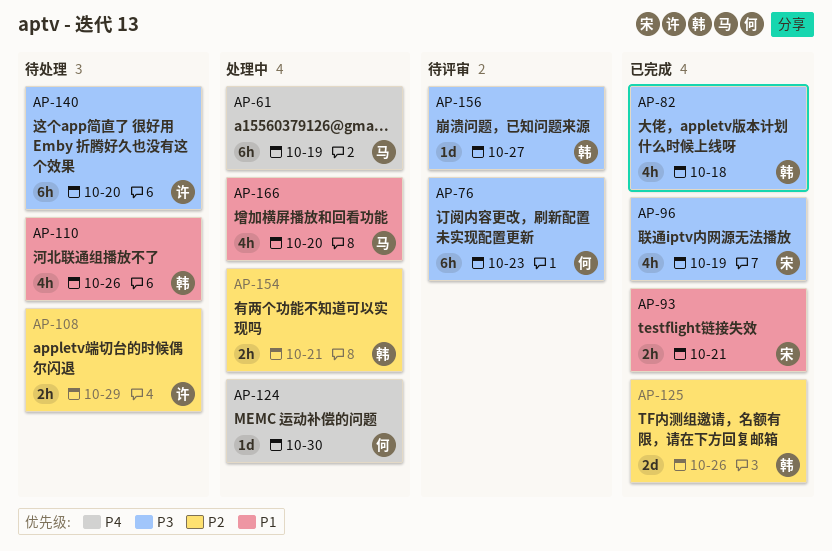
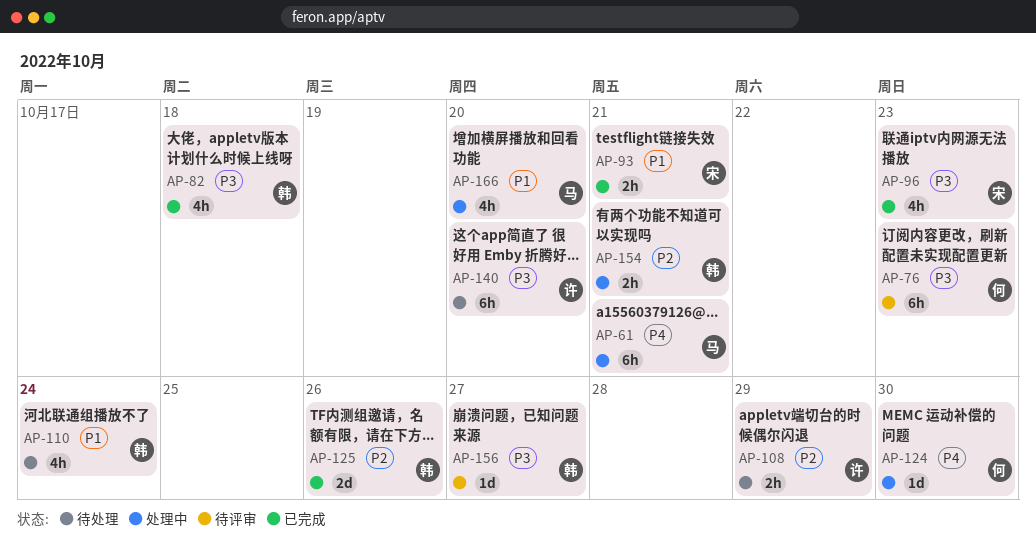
AP-61, due: Oct 19 -> Oct 21
AP-96, due: Oct 19 -> Oct 23
AP-110, due: Oct 26 -> Oct 24

